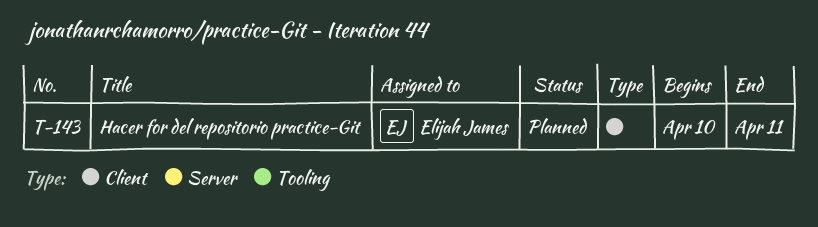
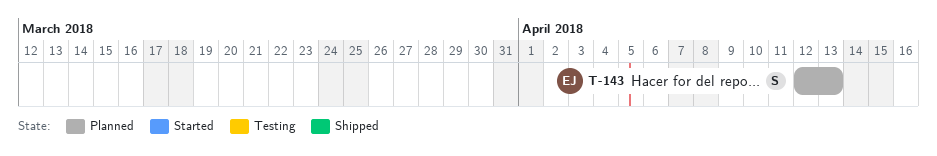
T-143, start: Apr 10 -> Apr 12
T-143, due: Apr 11 -> Apr 13

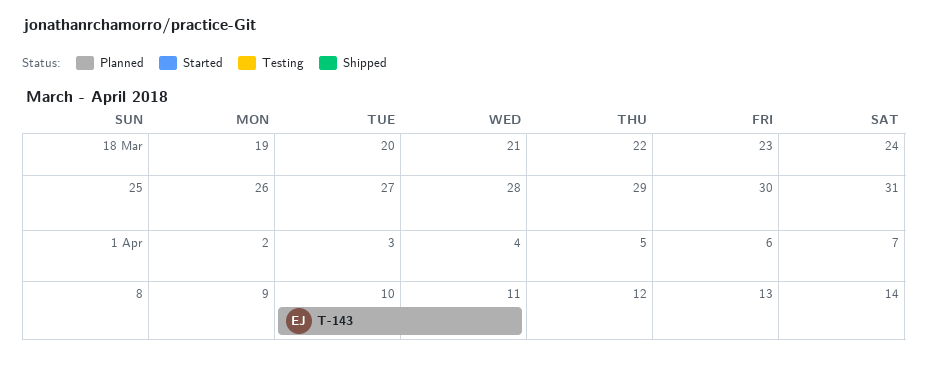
T-143, start: Apr 12 -> Apr 10
T-143, due: Apr 13 -> Apr 11

